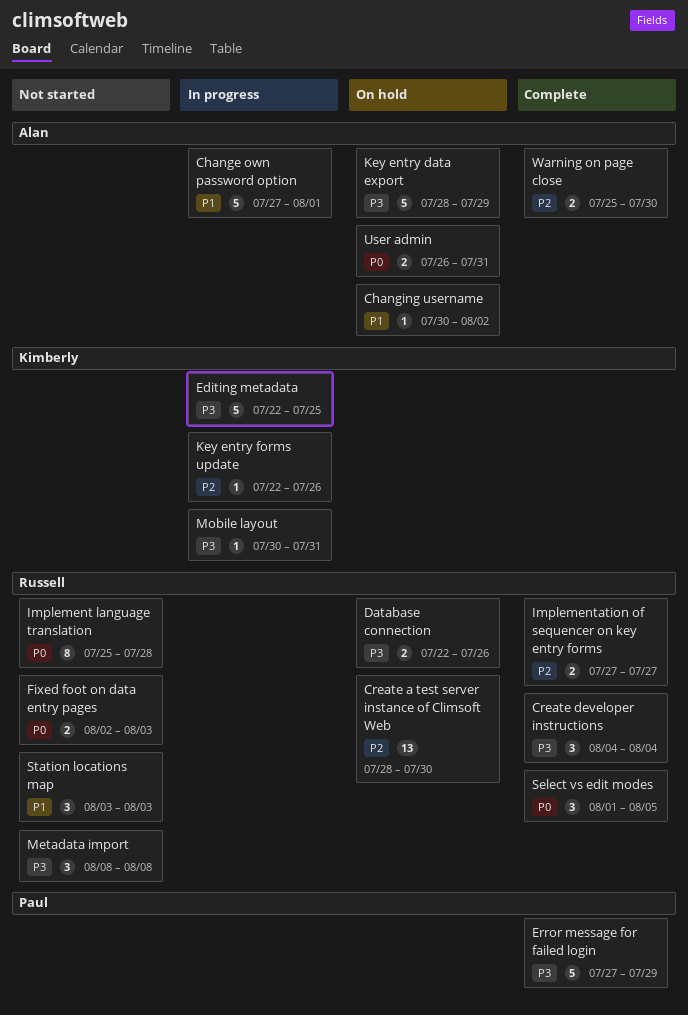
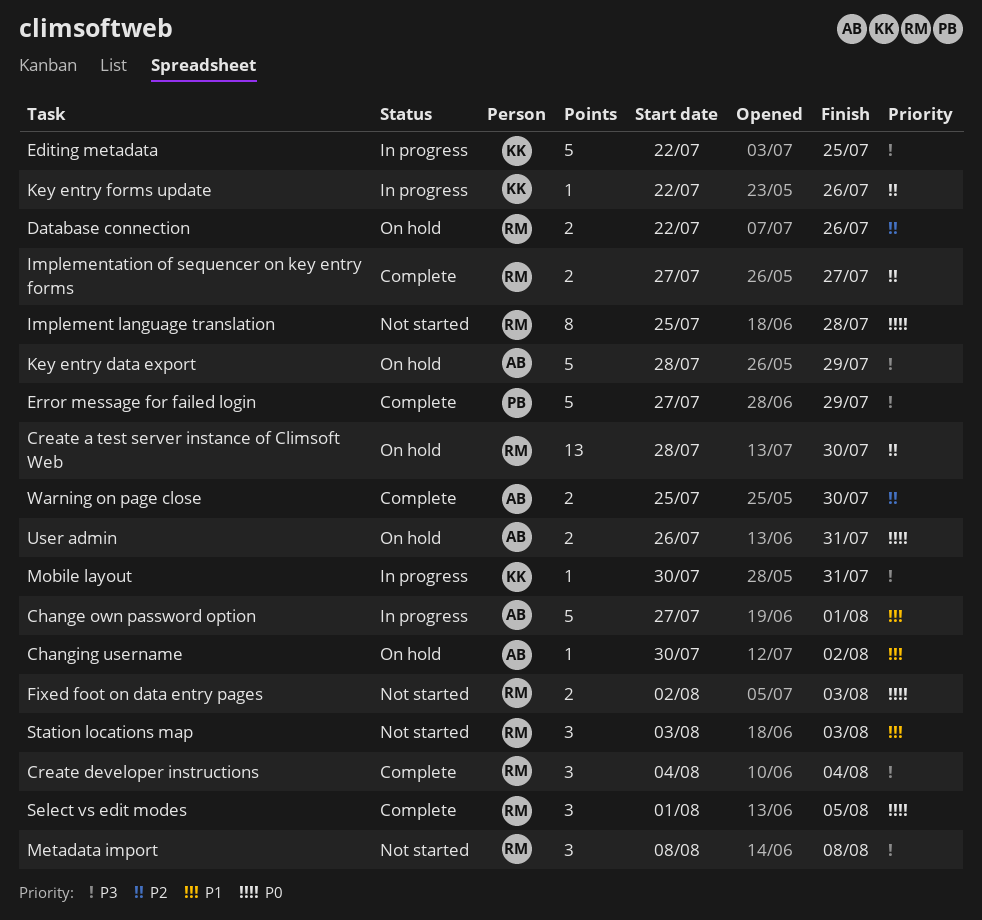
Database connection, priority: P3 -> P2

